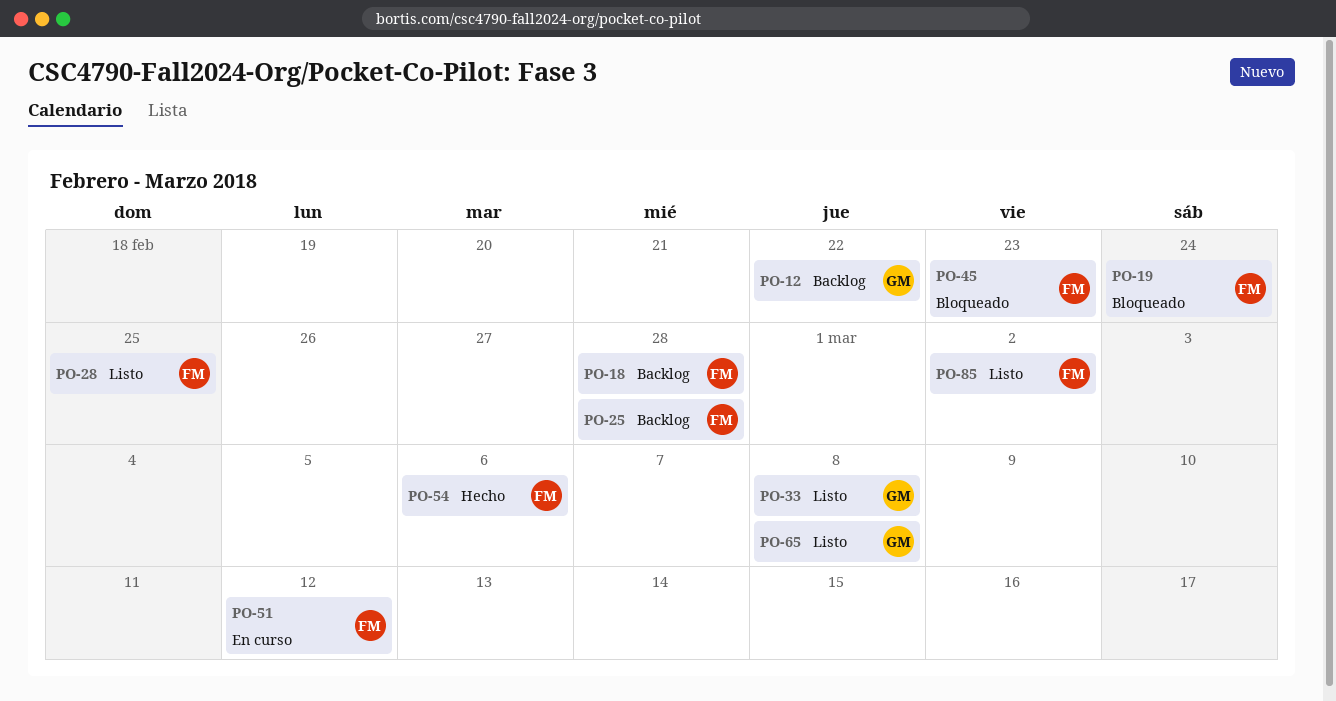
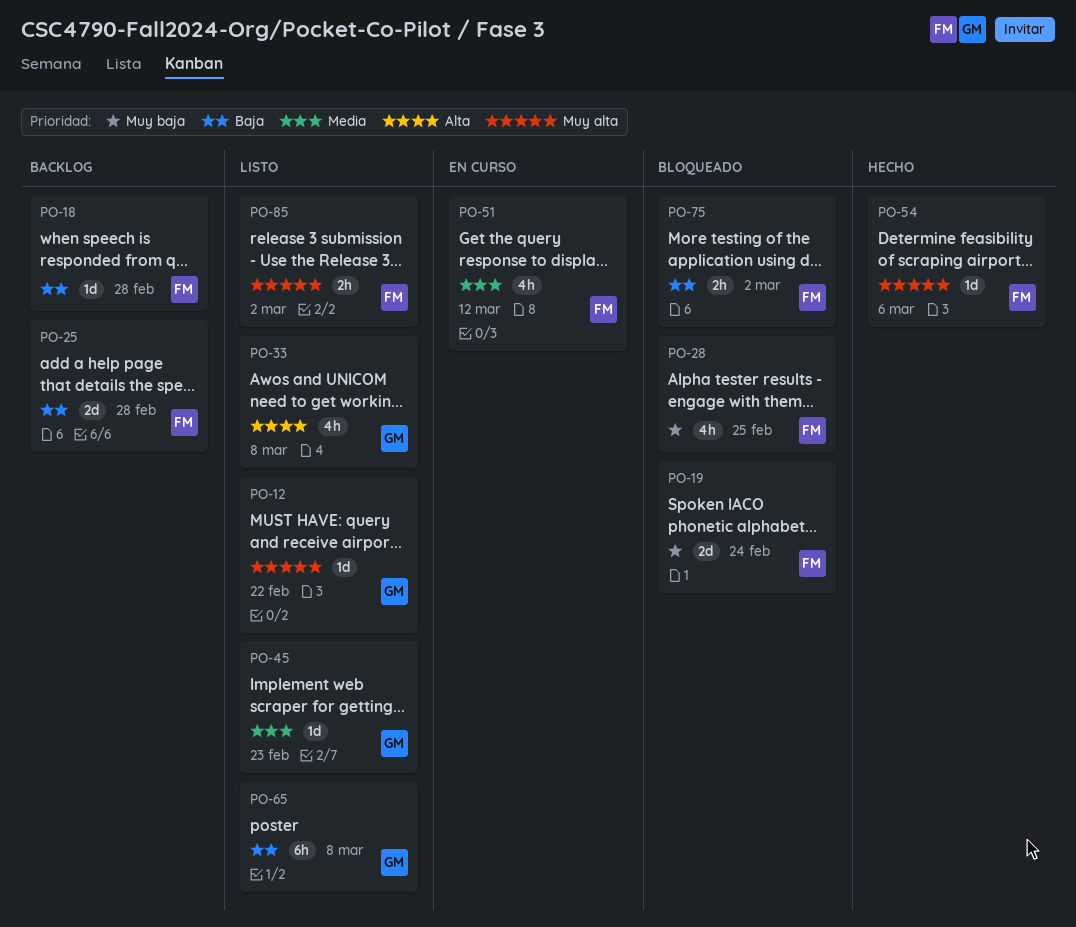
PO-12, status: Backlog -> Listo
PO-28, status: Listo -> Bloqueado
PO-45, status: Bloqueado -> Listo
PO-45, owner: FM -> GM
PO-75: none -> present

